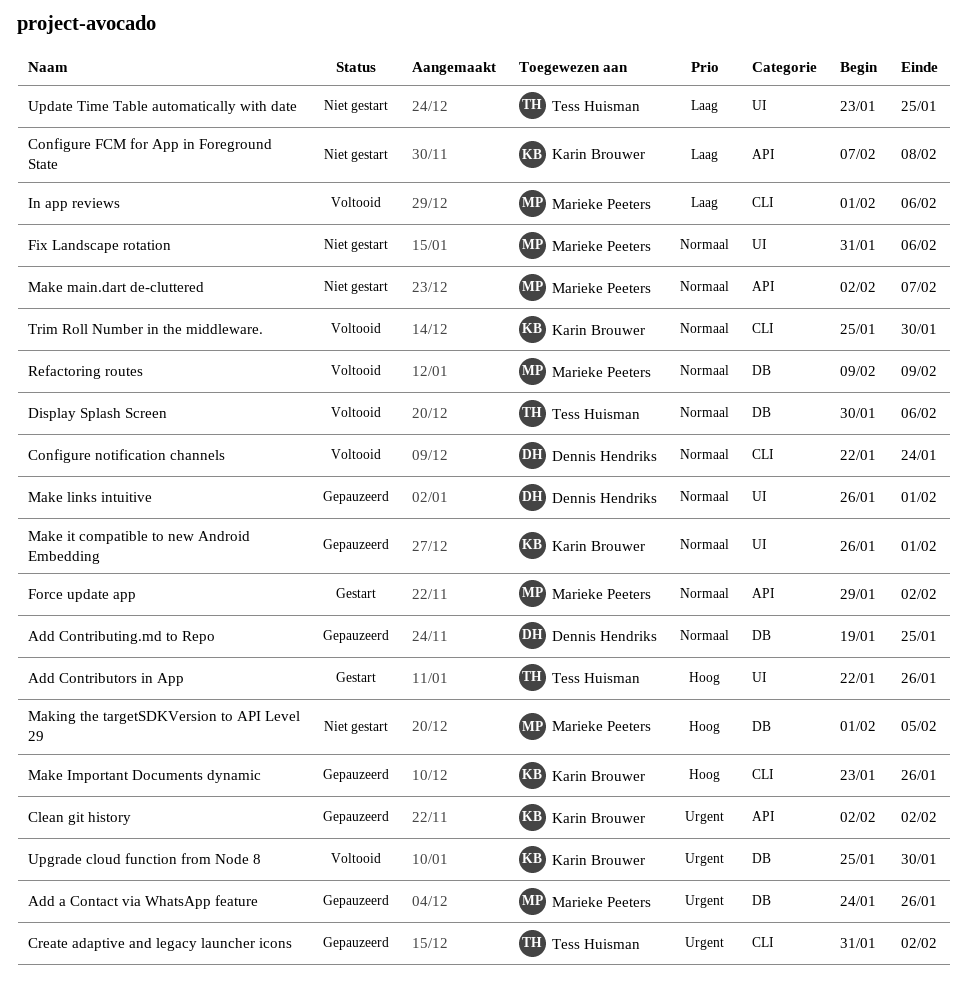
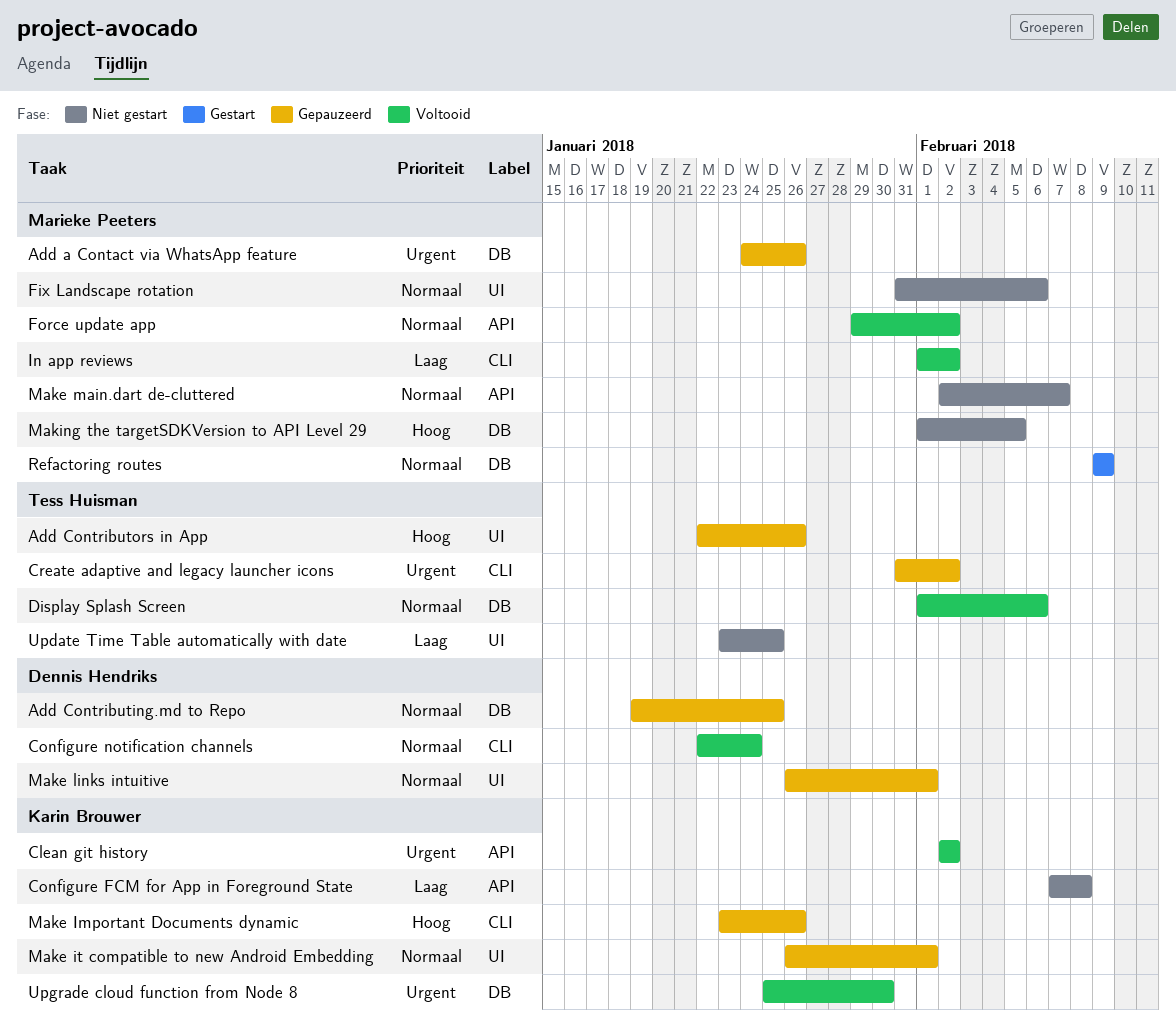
Add Contributors in App, status: Gestart -> Gepauzeerd
Clean git history, status: Gepauzeerd -> Voltooid
Display Splash Screen, start: Jan 30 -> Feb 1
Force update app, status: Gestart -> Voltooid
In app reviews, due: Feb 6 -> Feb 2
Refactoring routes, status: Voltooid -> Gestart
Trim Roll Number in the middleware.: present -> none

